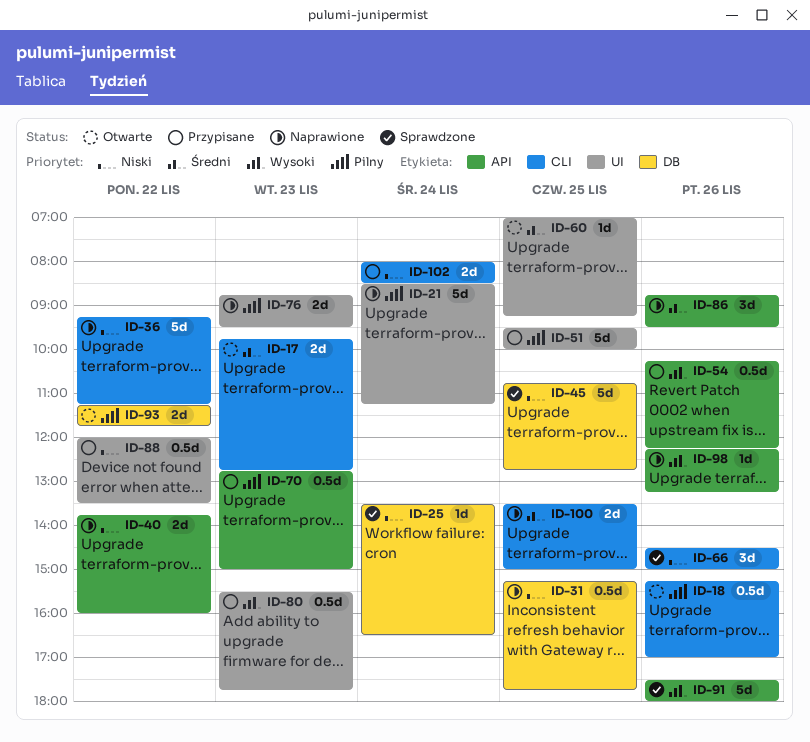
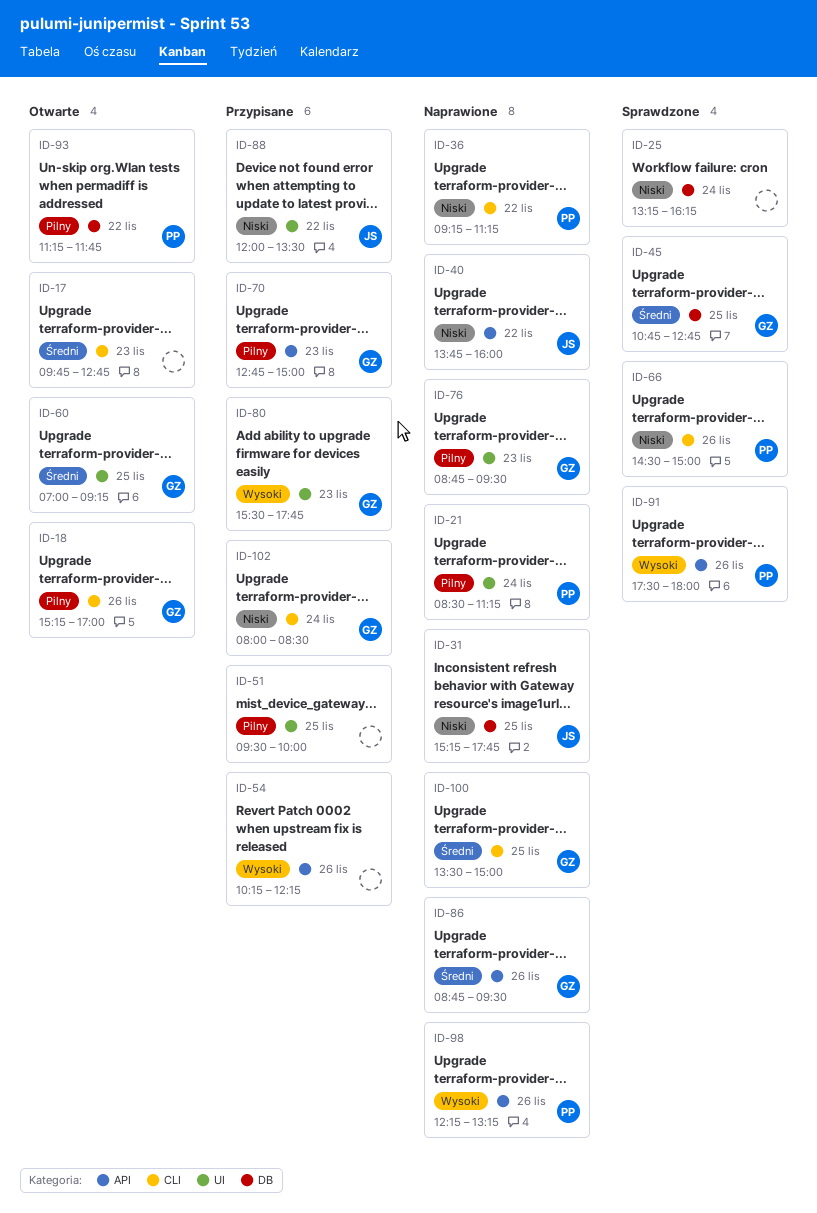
ID-25, begins: 13:30 -> 13:15
ID-25, ends: 16:30 -> 16:15
ID-45, priority: Niski -> Średni

